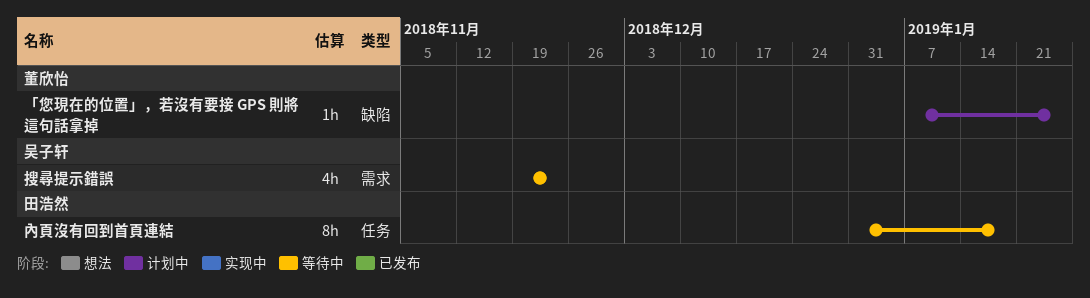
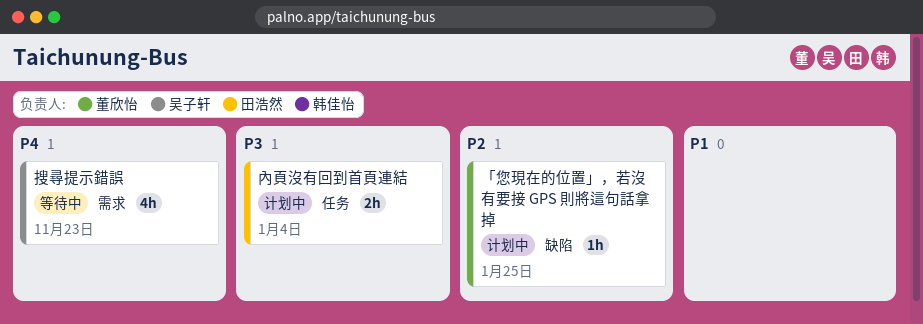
內頁沒有回到首頁連結, status: 等待中 -> 计划中
內頁沒有回到首頁連結, estimate: 8h -> 2h
內頁沒有回到首頁連結, due: Jan 18 -> Jan 4

